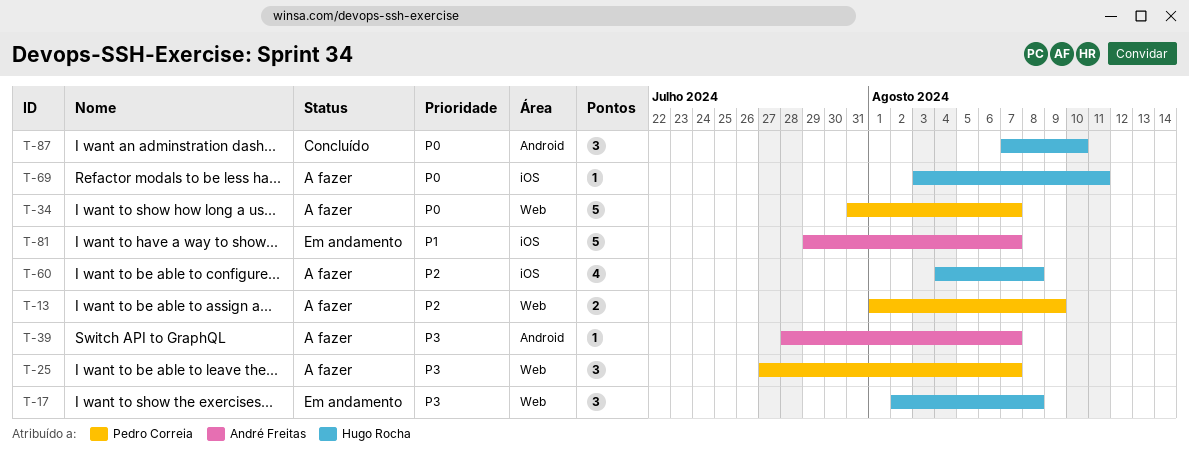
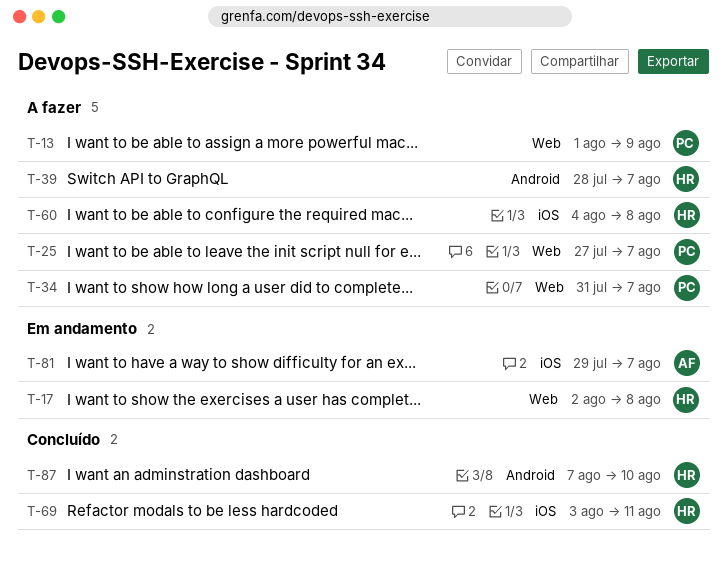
T-39, owner: André Freitas -> Hugo Rocha
T-69, status: A fazer -> Concluído

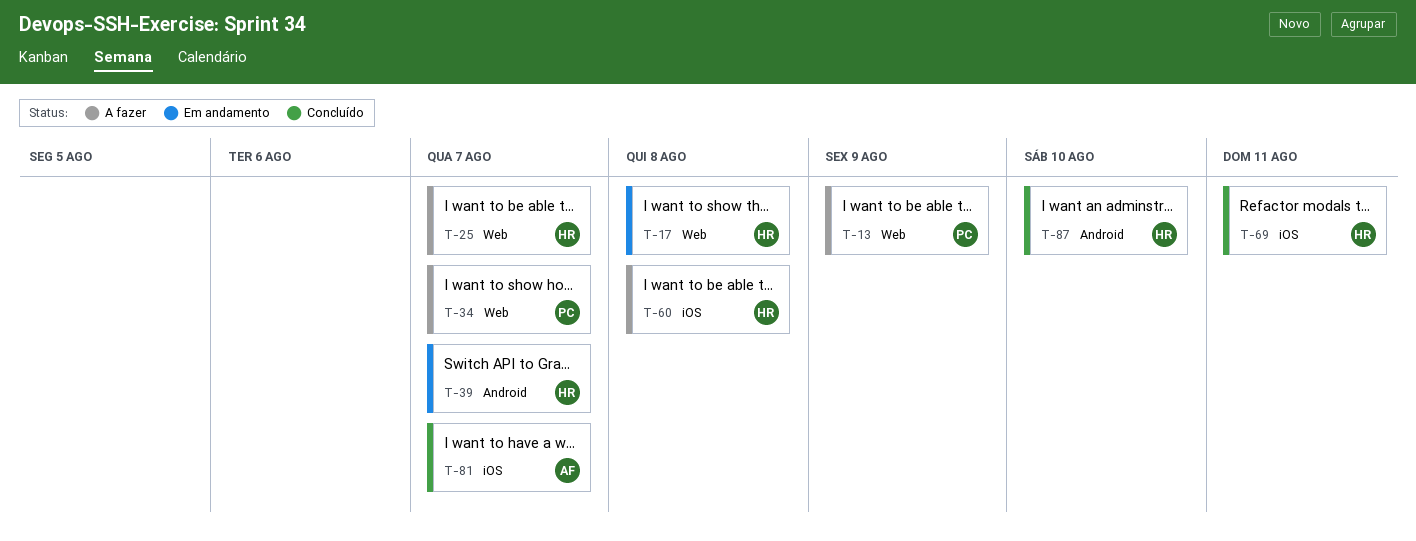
T-25, owner: PC -> HR
T-39, status: A fazer -> Em andamento
T-81, status: Em andamento -> Concluído

